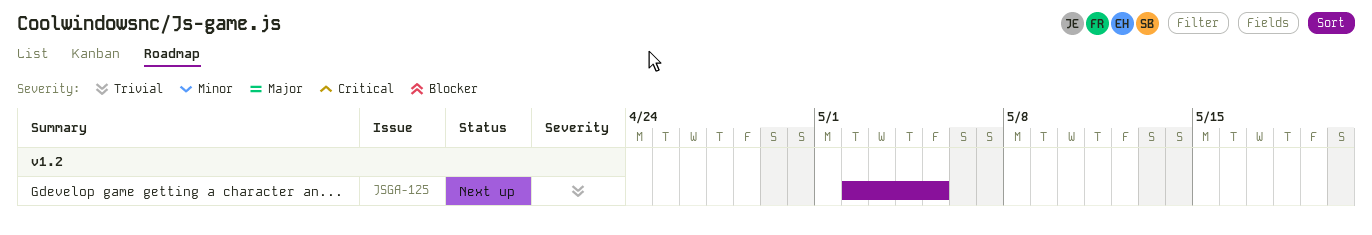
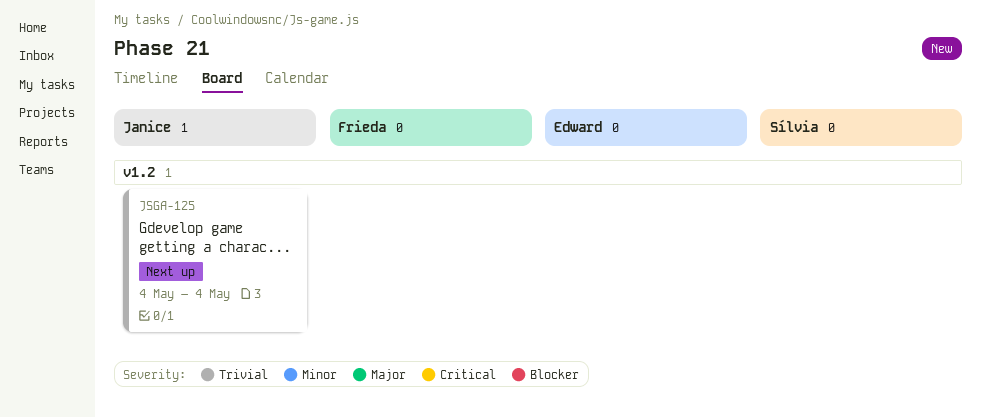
JSGA-125, start: May 2 -> May 4
JSGA-125, due: May 5 -> May 4

